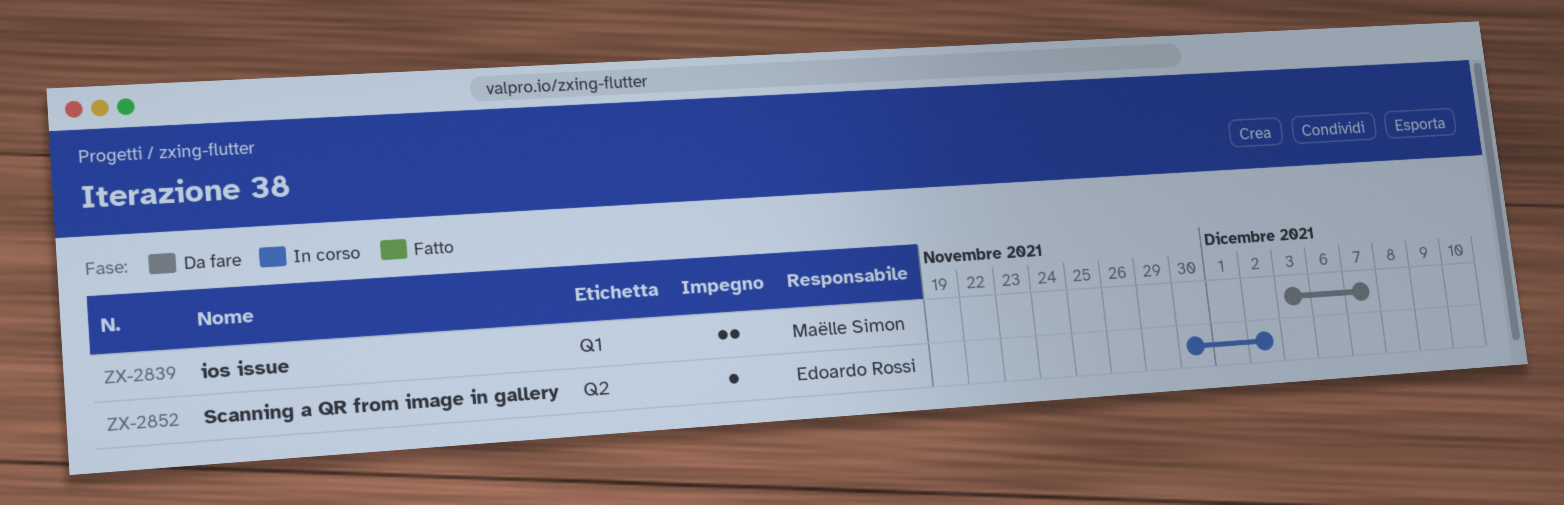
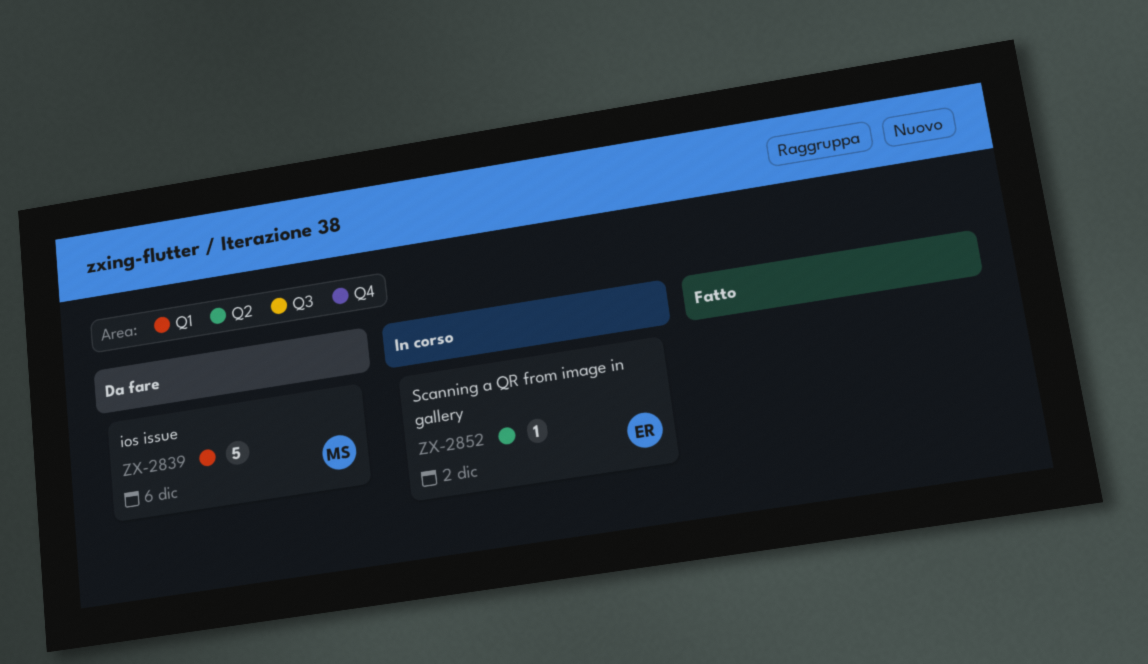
ZX-2839, estimate: 2 -> 5
ZX-2839, due: Dec 7 -> Dec 6

